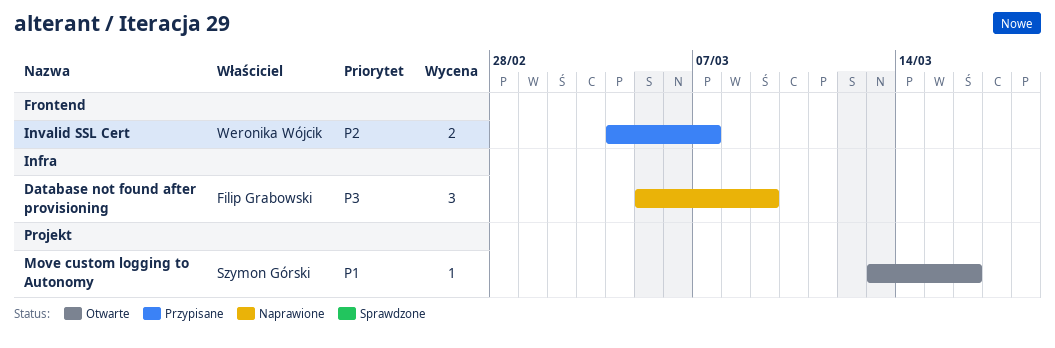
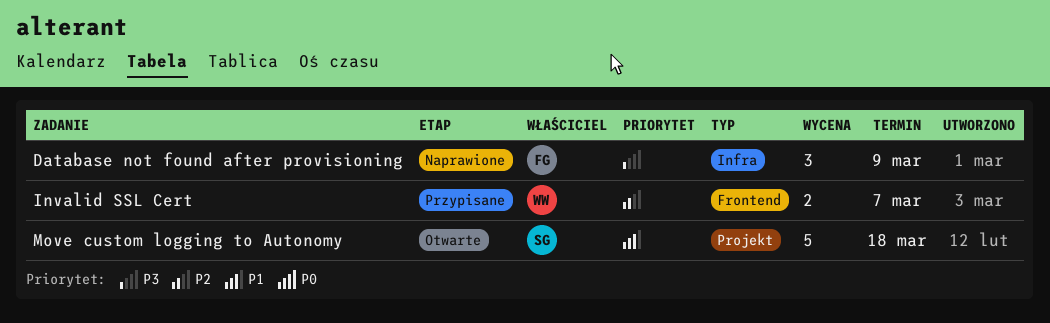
Move custom logging to Autonomy, estimate: 1 -> 5
Move custom logging to Autonomy, due: Mar 16 -> Mar 18

